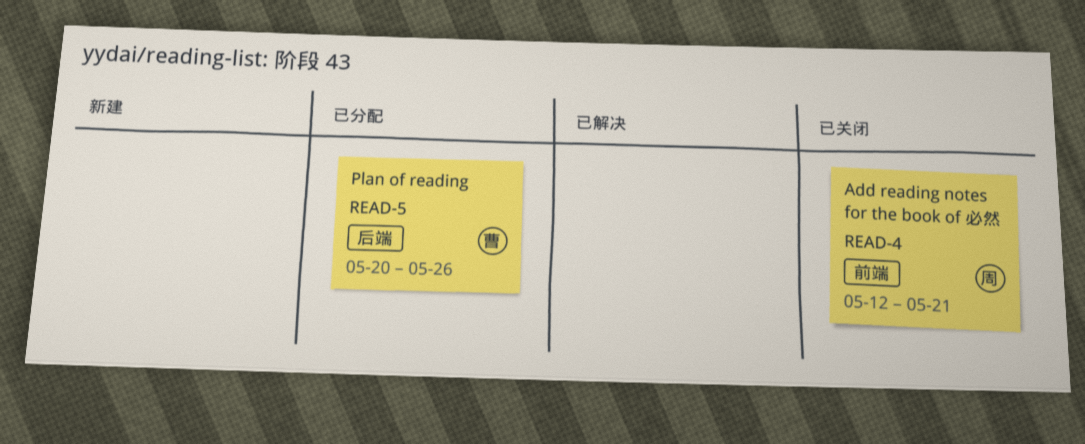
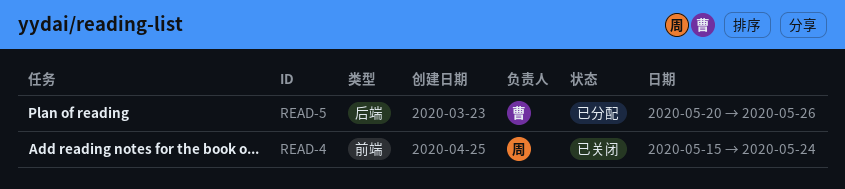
READ-4, start: May 12 -> May 15
READ-4, due: May 21 -> May 24

